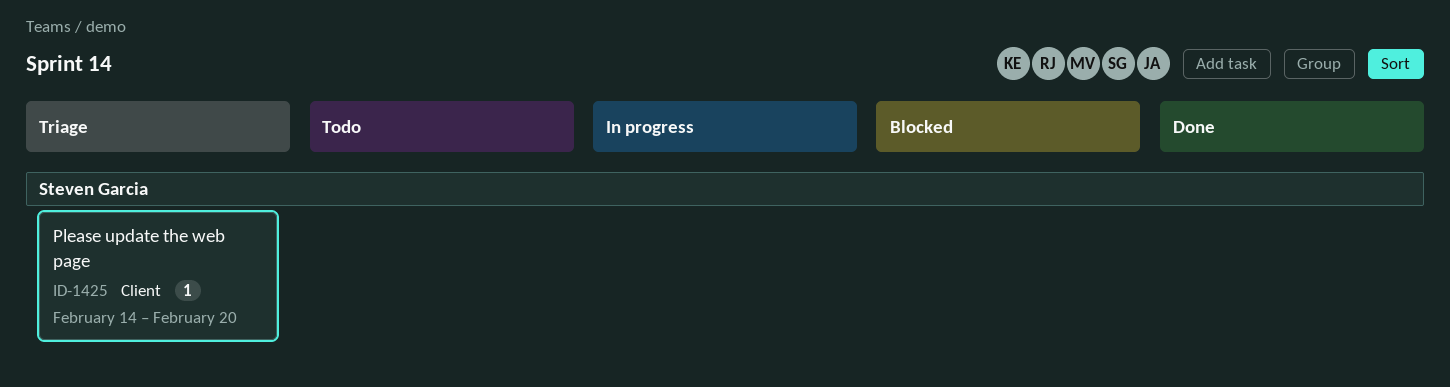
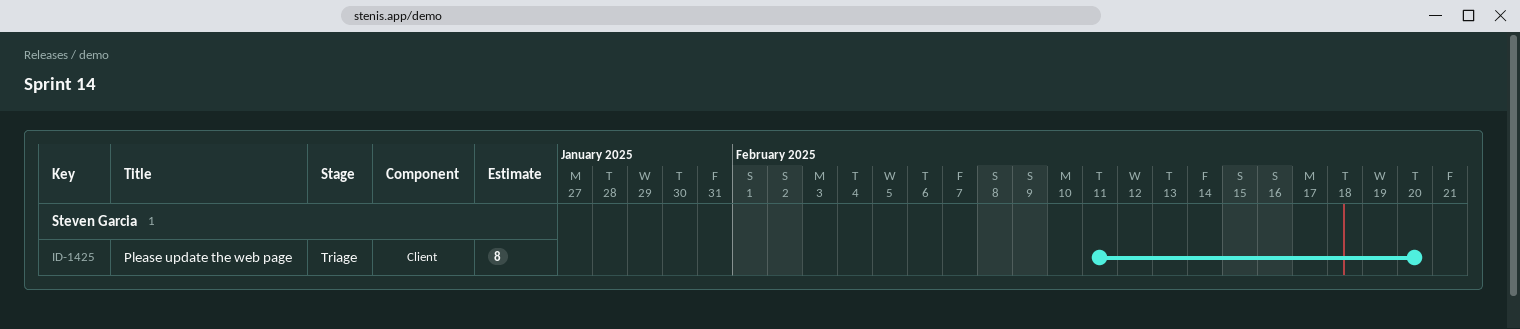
ID-1425, estimate: 1 -> 8
ID-1425, start: Feb 14 -> Feb 11

